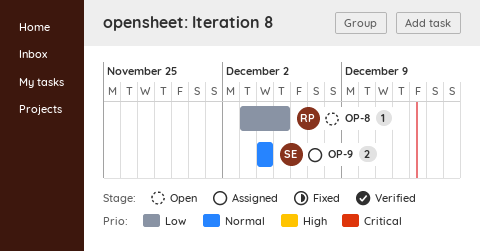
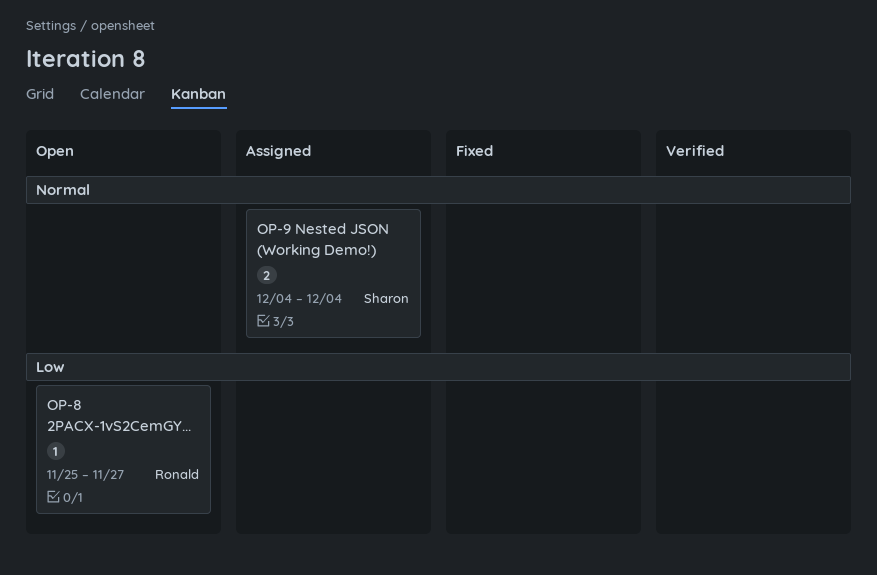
OP-8, start: Dec 3 -> Nov 25
OP-8, due: Dec 5 -> Nov 27

